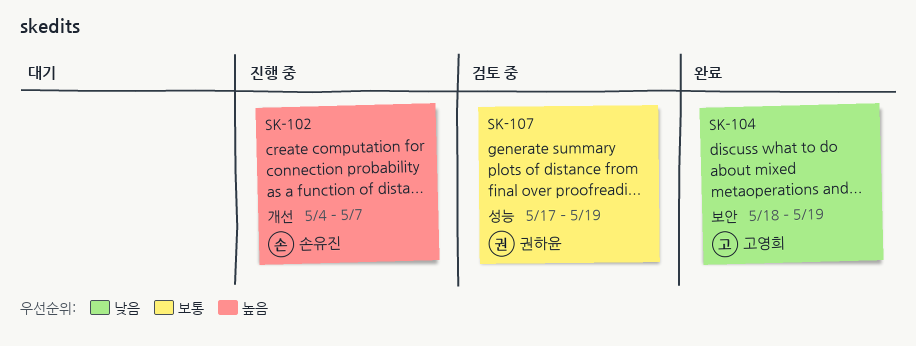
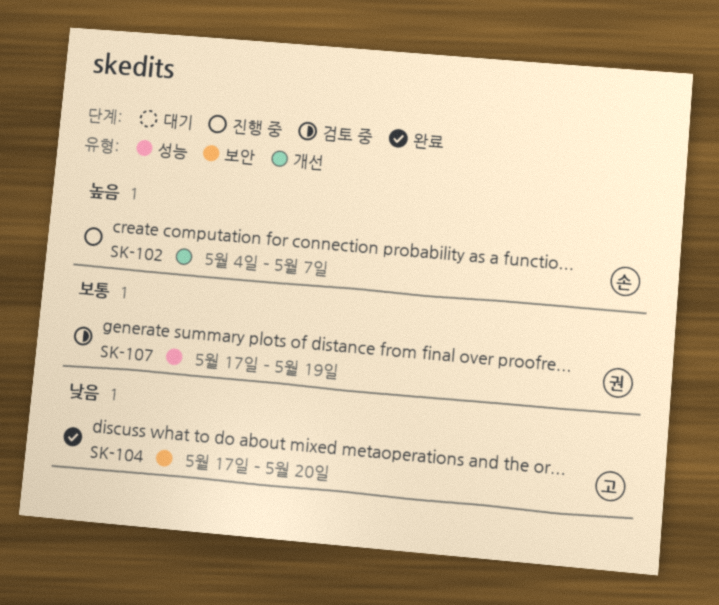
SK-104, start: May 18 -> May 17
SK-104, due: May 19 -> May 20

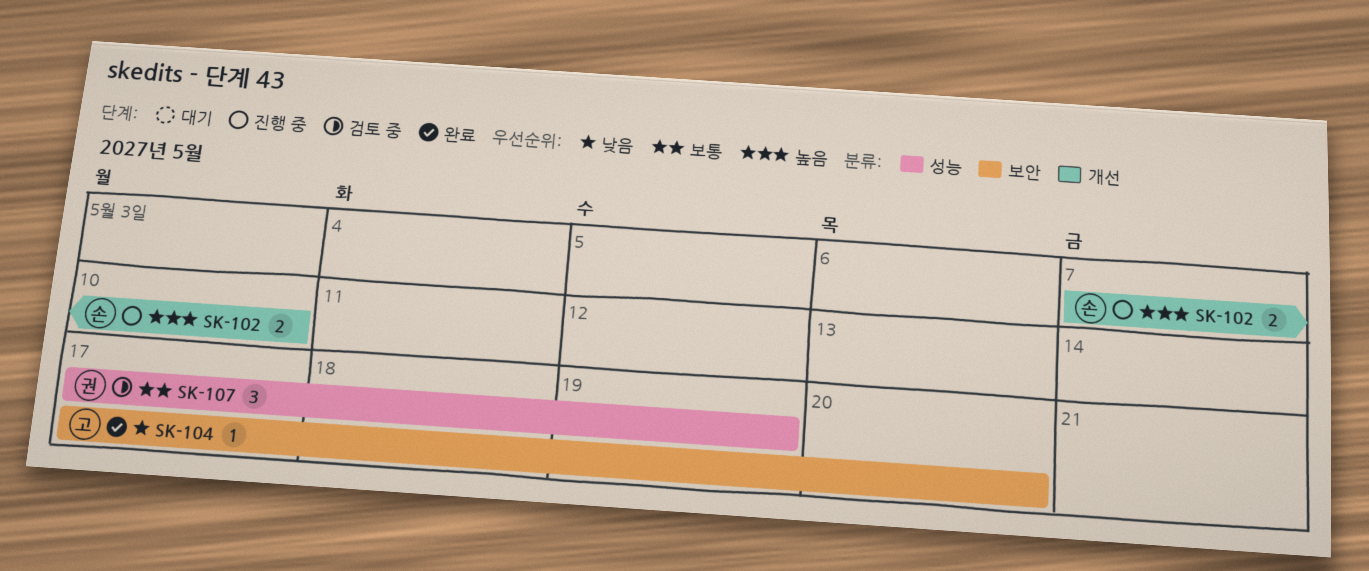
SK-102, start: May 4 -> May 7
SK-102, due: May 7 -> May 10

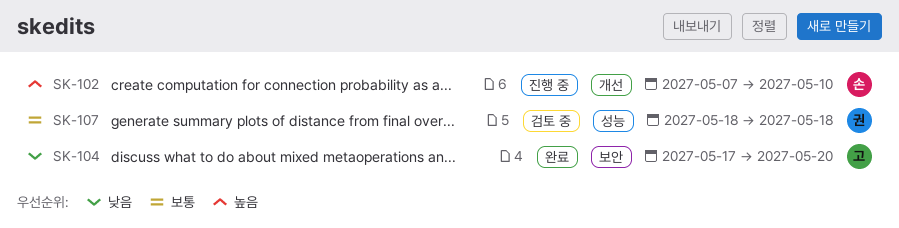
SK-107, start: May 17 -> May 18
SK-107, due: May 19 -> May 18

